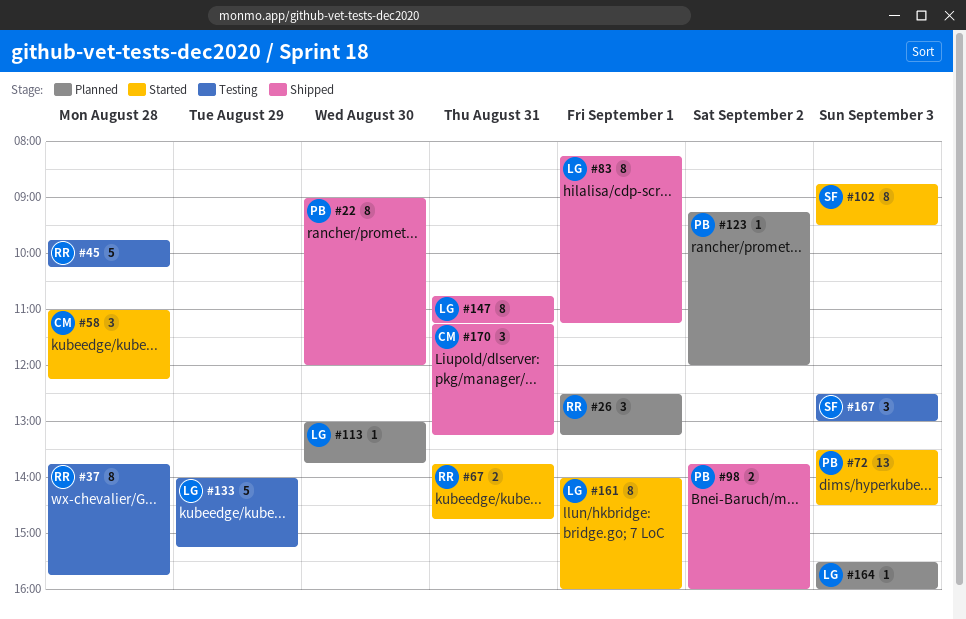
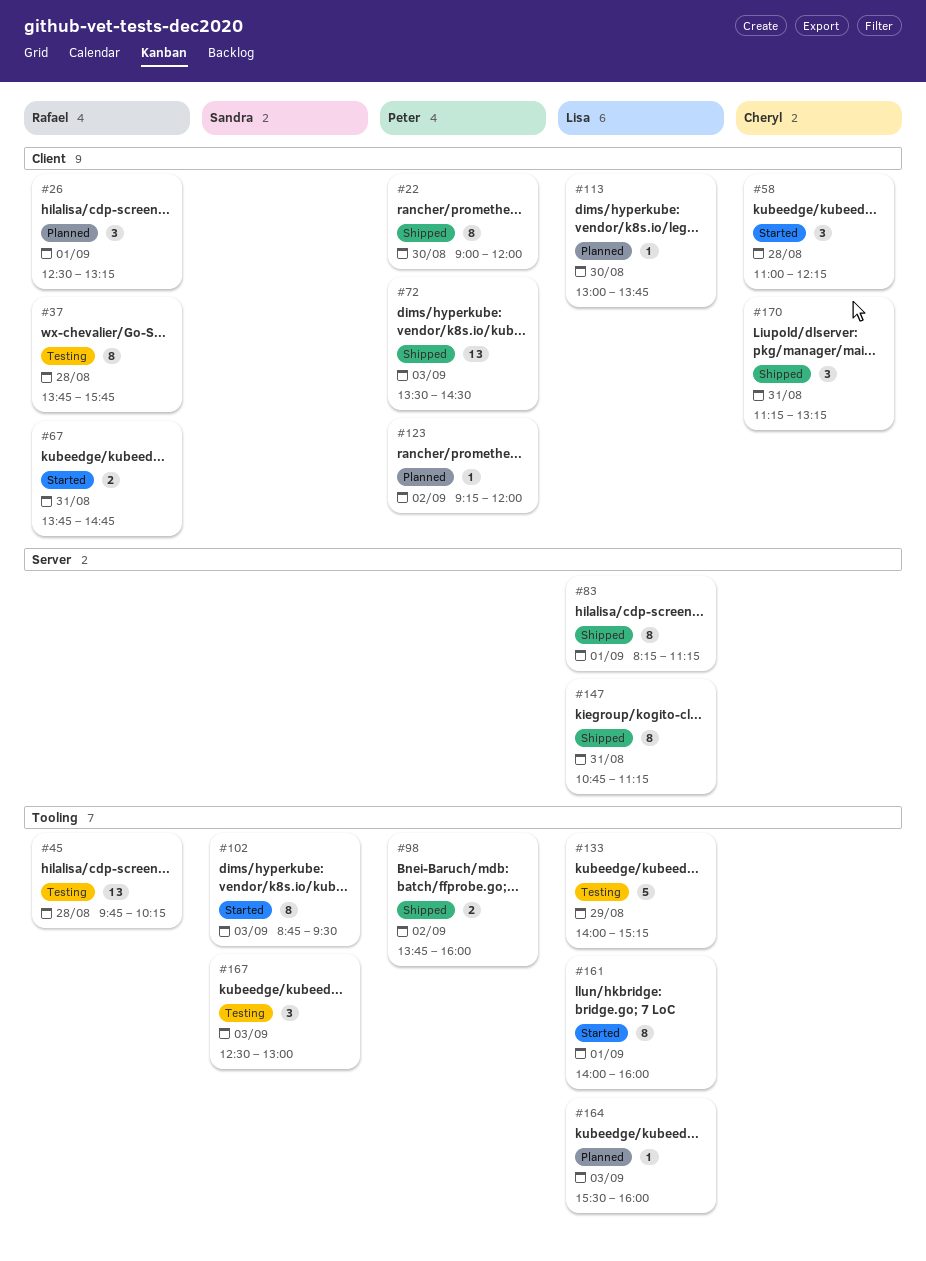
#45, estimate: 5 -> 13
#72, status: Started -> Shipped

